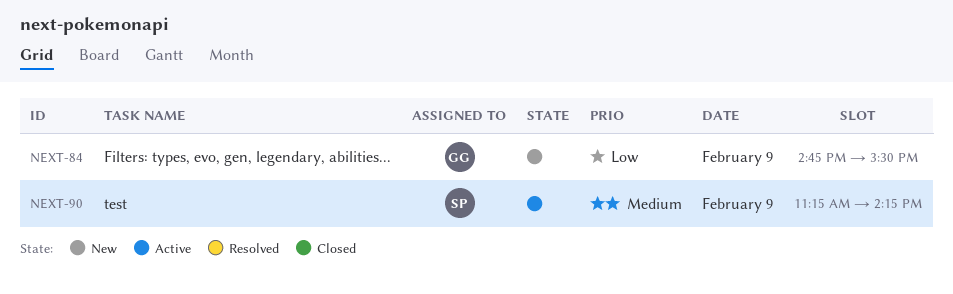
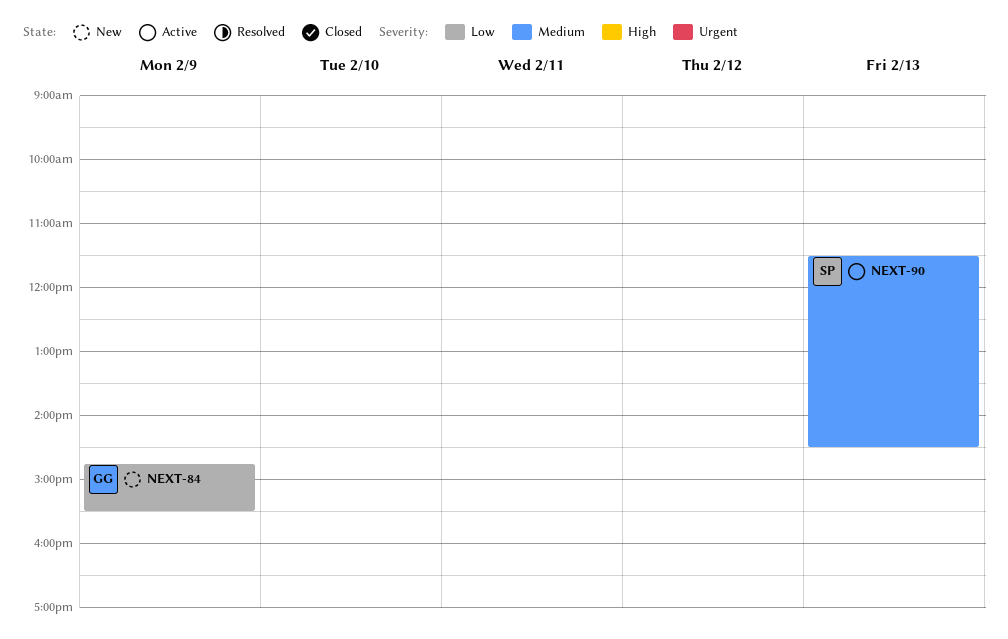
NEXT-90, day: Feb 9 -> Feb 13
NEXT-90, begins: 11:15 -> 11:30
NEXT-90, ends: 14:15 -> 14:30

